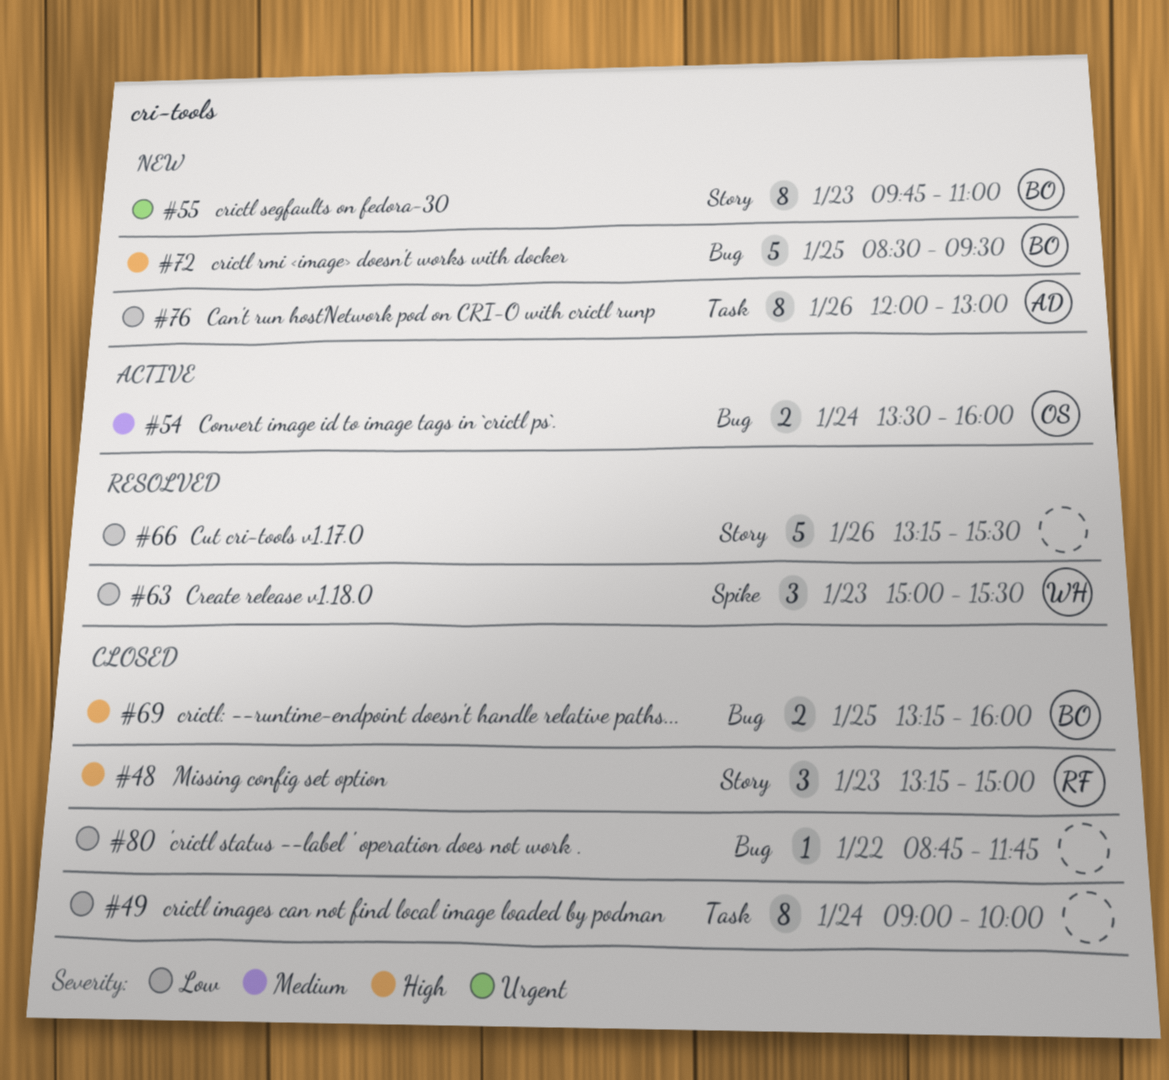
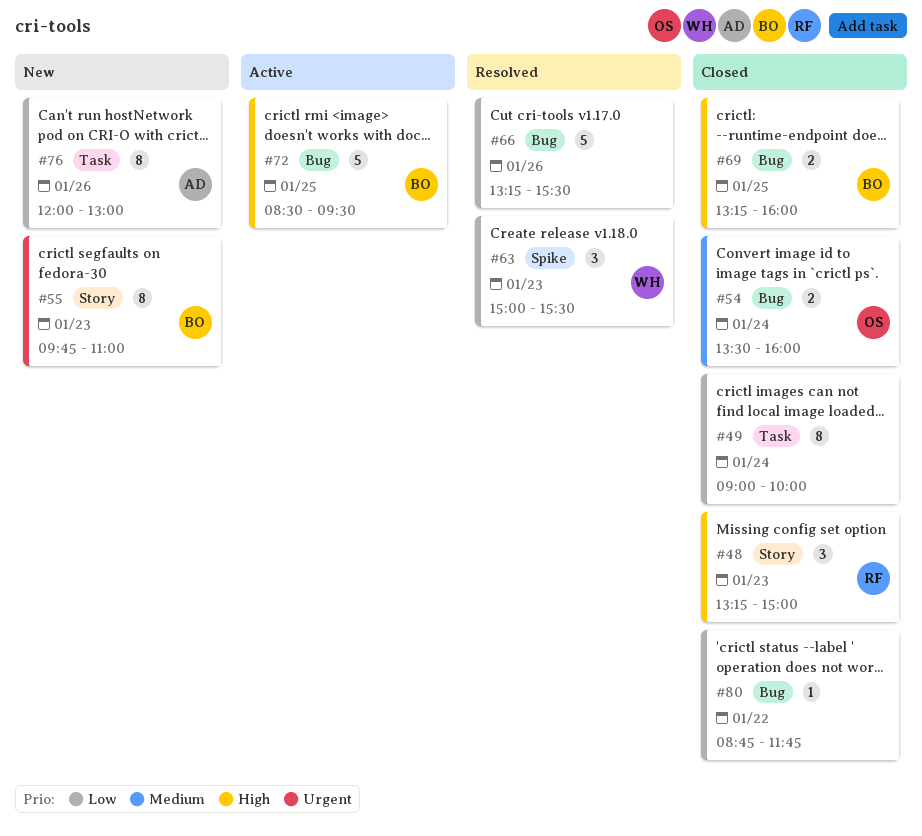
#54, status: Active -> Closed
#66, label: Story -> Bug
#72, status: New -> Active

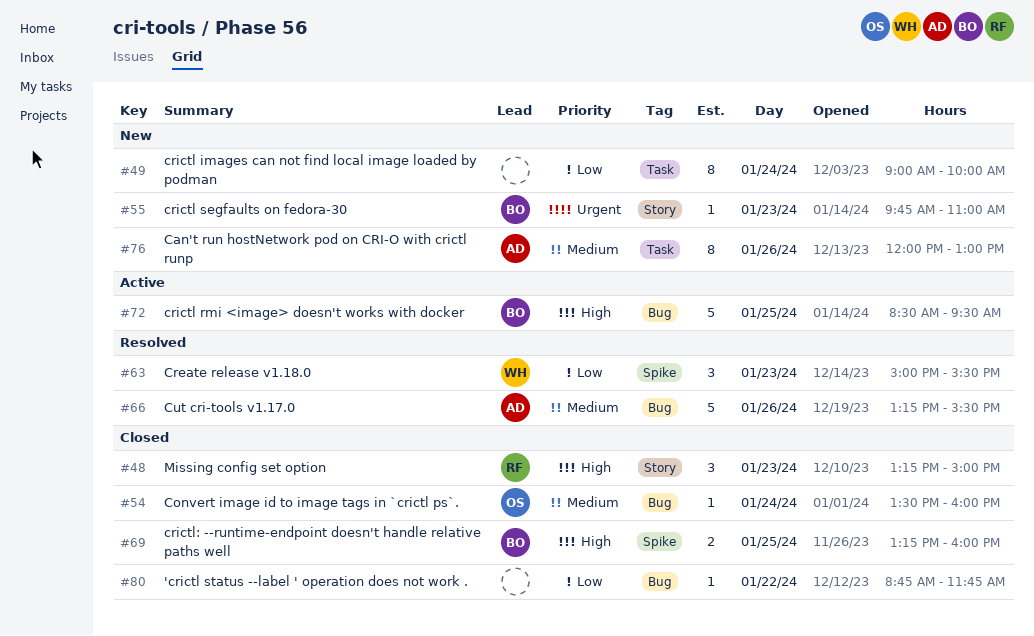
#49, status: Closed -> New
#54, estimate: 2 -> 1
#55, estimate: 8 -> 1
#66, owner: none -> AD
#66, priority: Low -> Medium
#69, label: Bug -> Spike
#76, priority: Low -> Medium

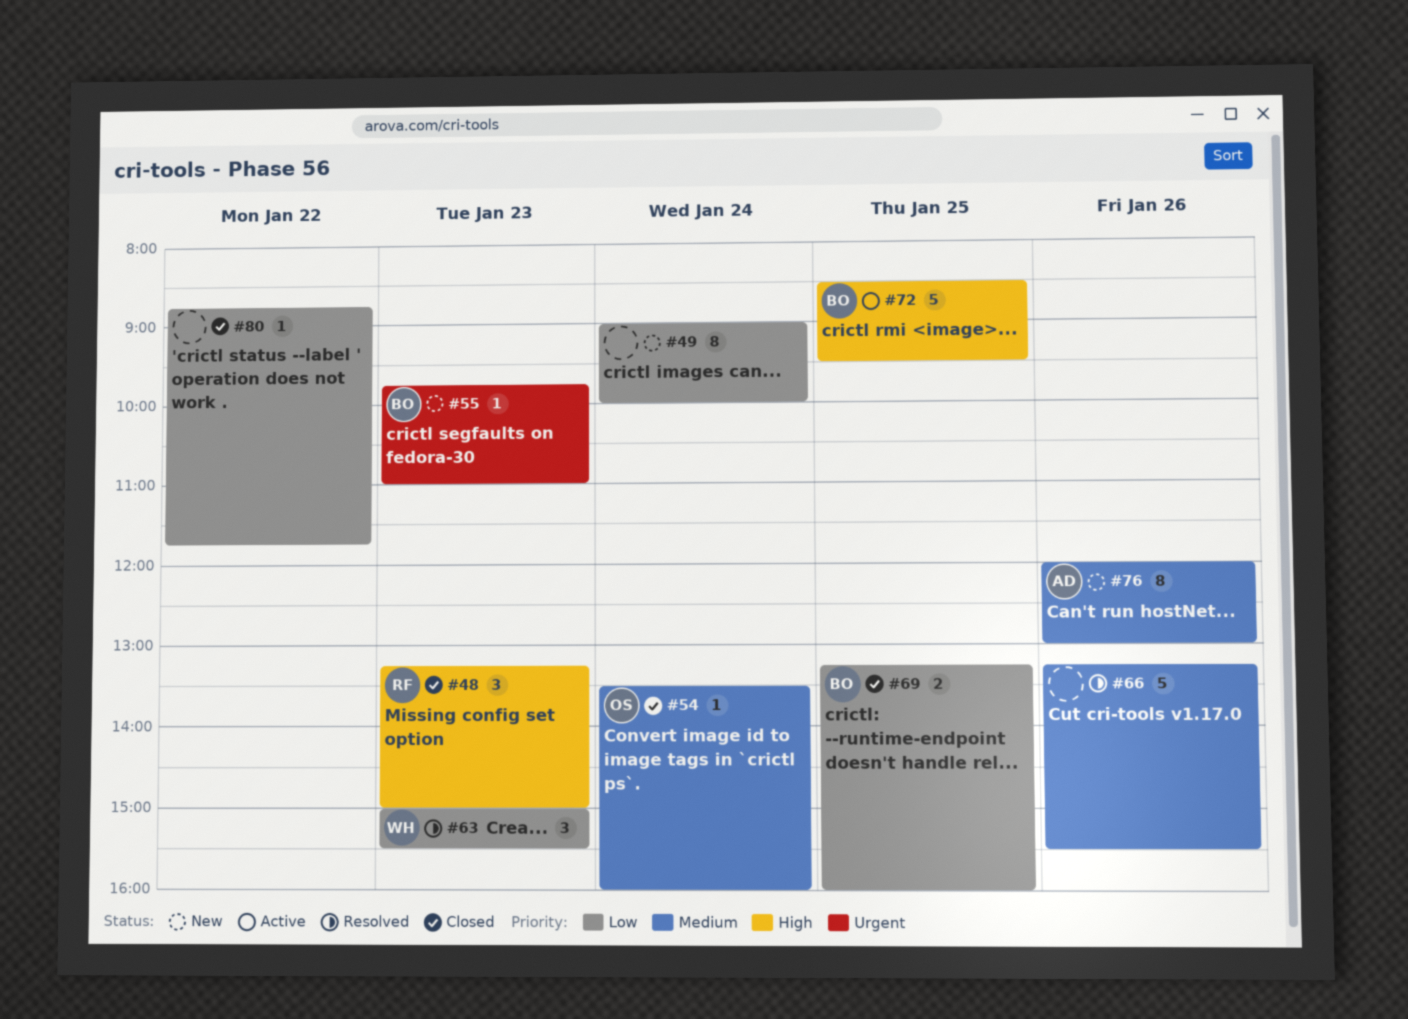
#66, owner: AD -> none
#69, priority: High -> Low

